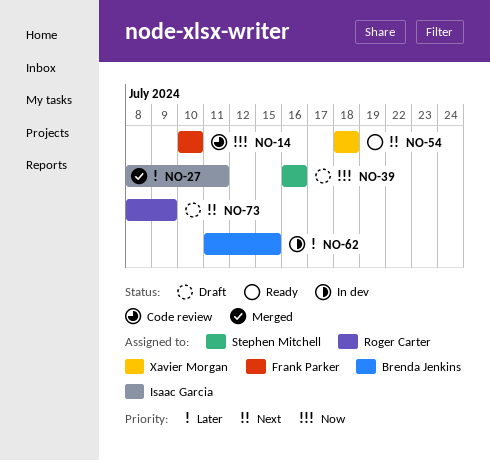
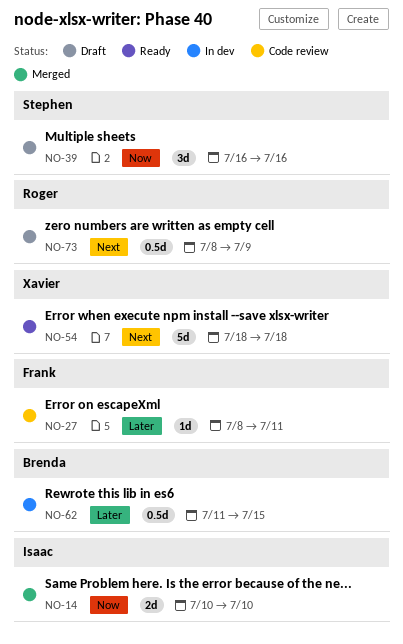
NO-14, status: Code review -> Merged
NO-14, owner: Frank Parker -> Isaac Garcia
NO-27, status: Merged -> Code review
NO-27, owner: Isaac Garcia -> Frank Parker

